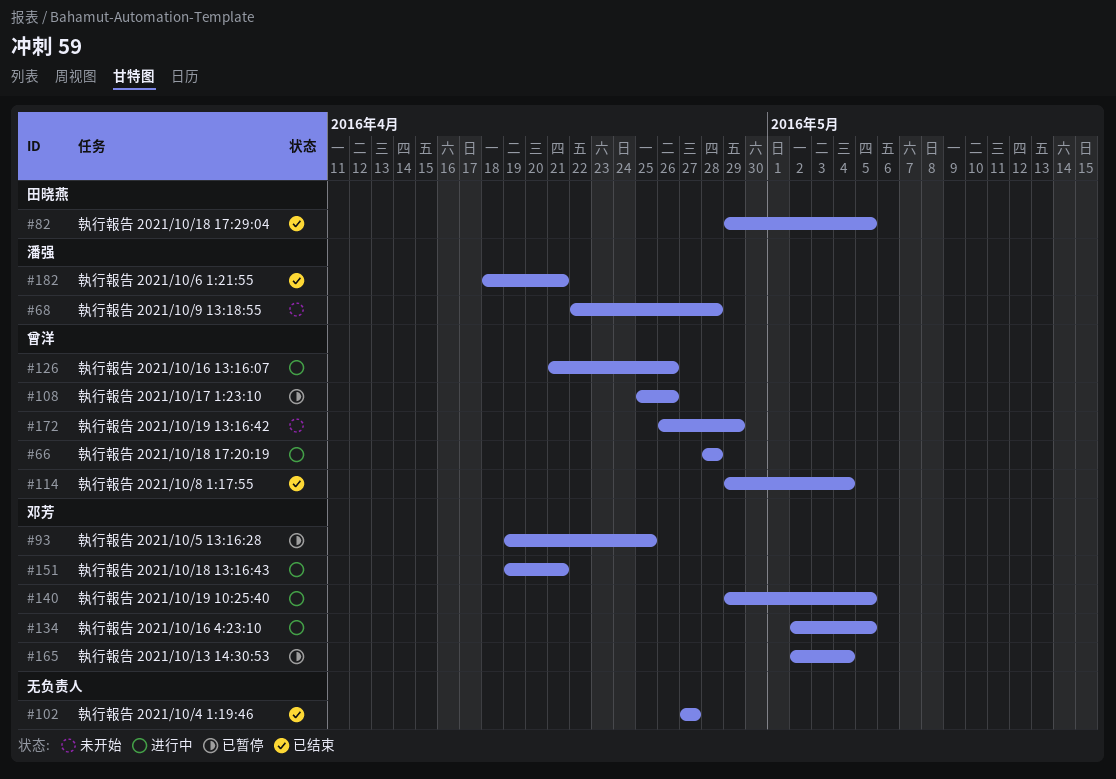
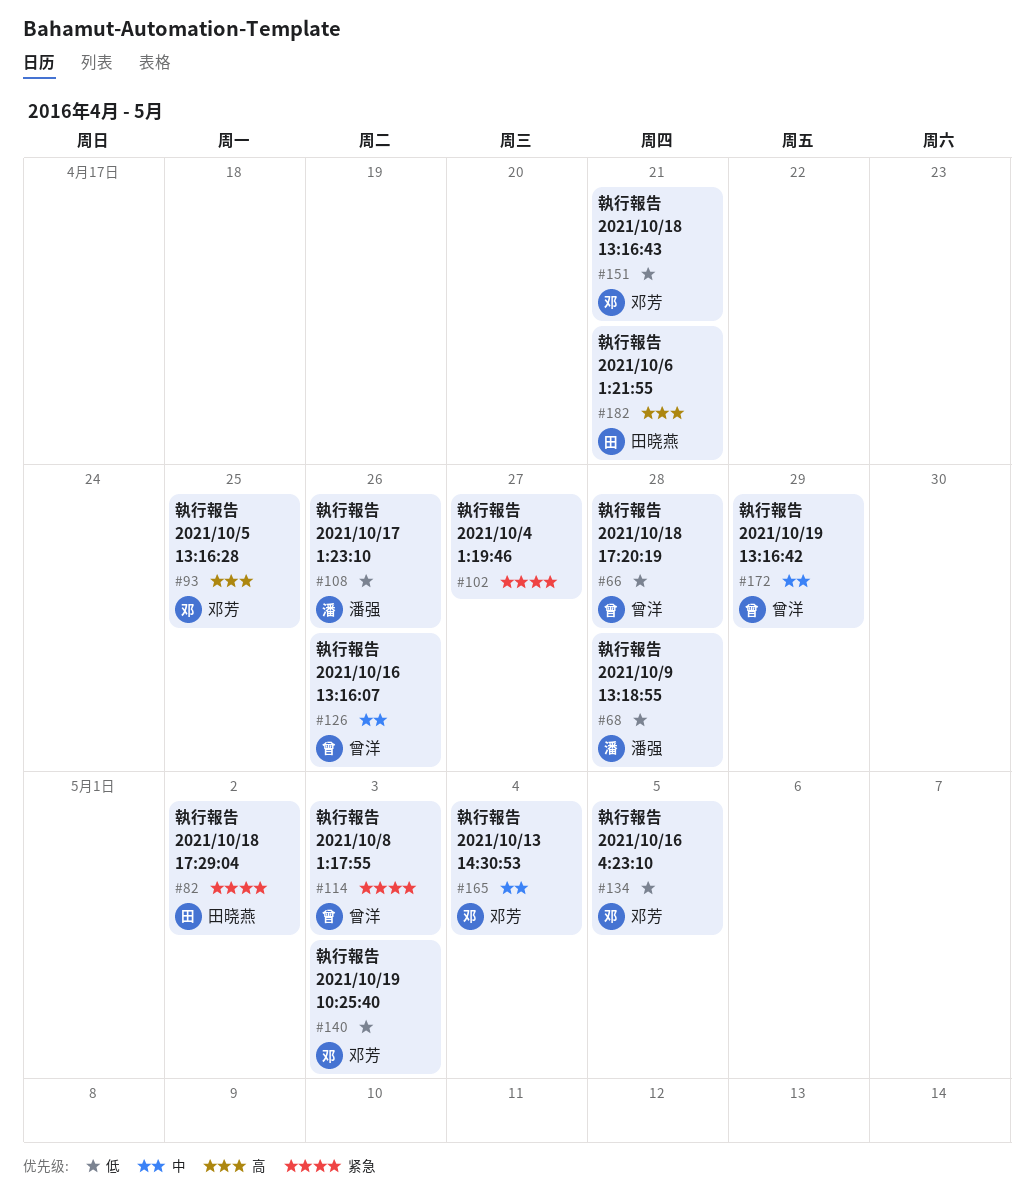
#82, due: May 5 -> May 2
#108, owner: 曾洋 -> 潘强
#114, due: May 4 -> May 3
#140, due: May 5 -> May 3
#182, owner: 潘强 -> 田晓燕

